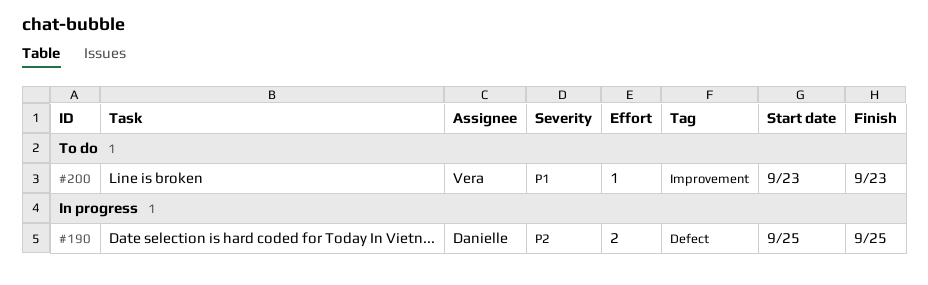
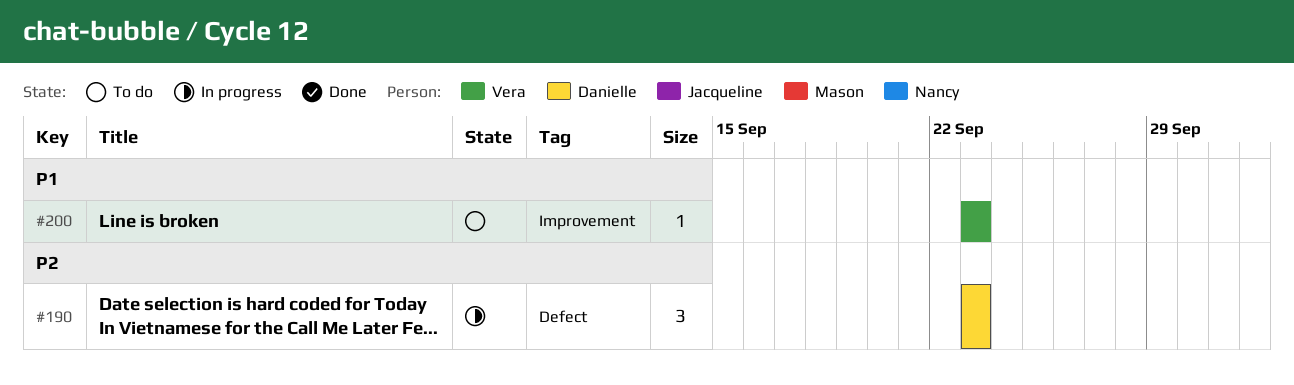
#190, estimate: 2 -> 3
#190, start: Sep 25 -> Sep 23
#190, due: Sep 25 -> Sep 23

